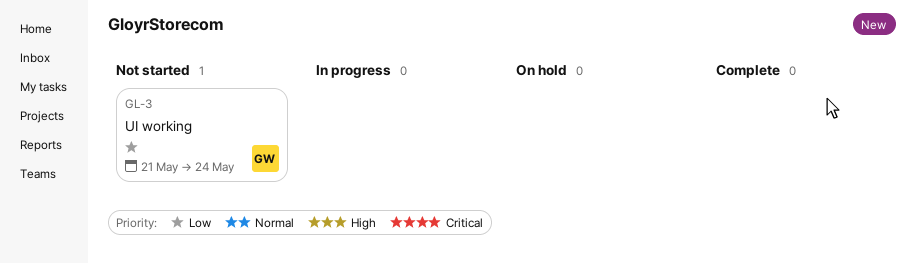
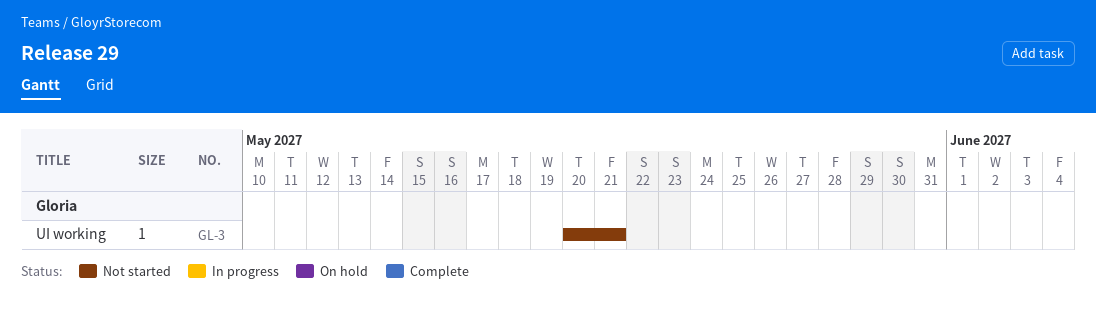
GL-3, start: May 21 -> May 20
GL-3, due: May 24 -> May 21

